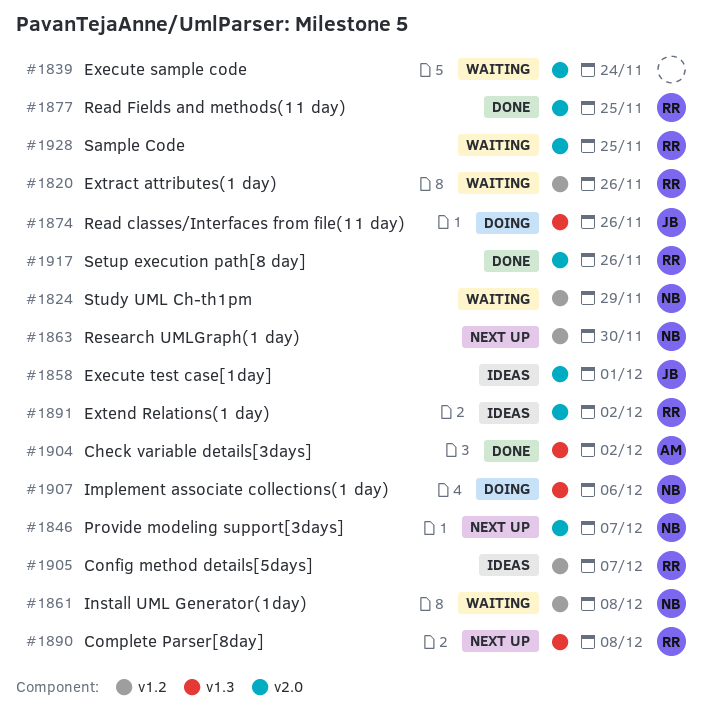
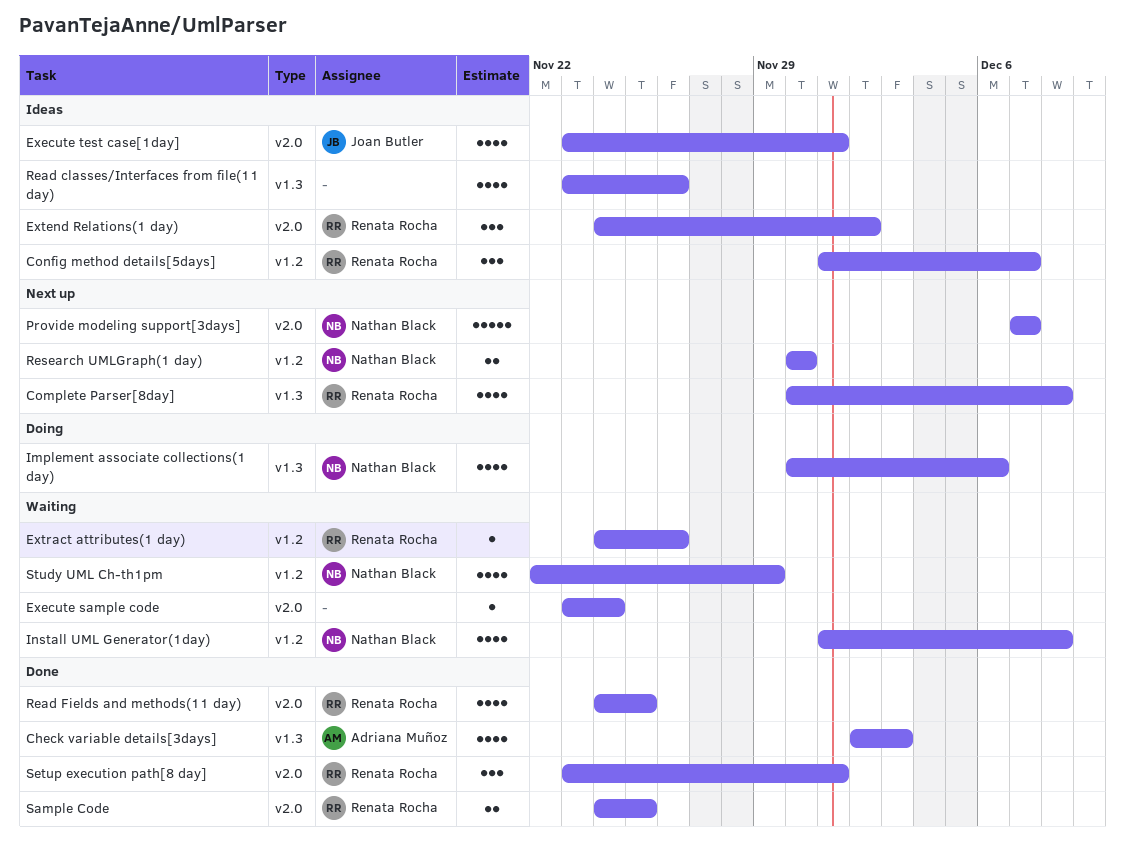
Check variable details[3days], due: Dec 2 -> Dec 3
Read classes/Interfaces from file(11 day), status: Doing -> Ideas
Read classes/Interfaces from file(11 day), owner: Joan Butler -> none
Sample Code, status: Waiting -> Done
Setup execution path[8 day], due: Nov 26 -> Dec 1

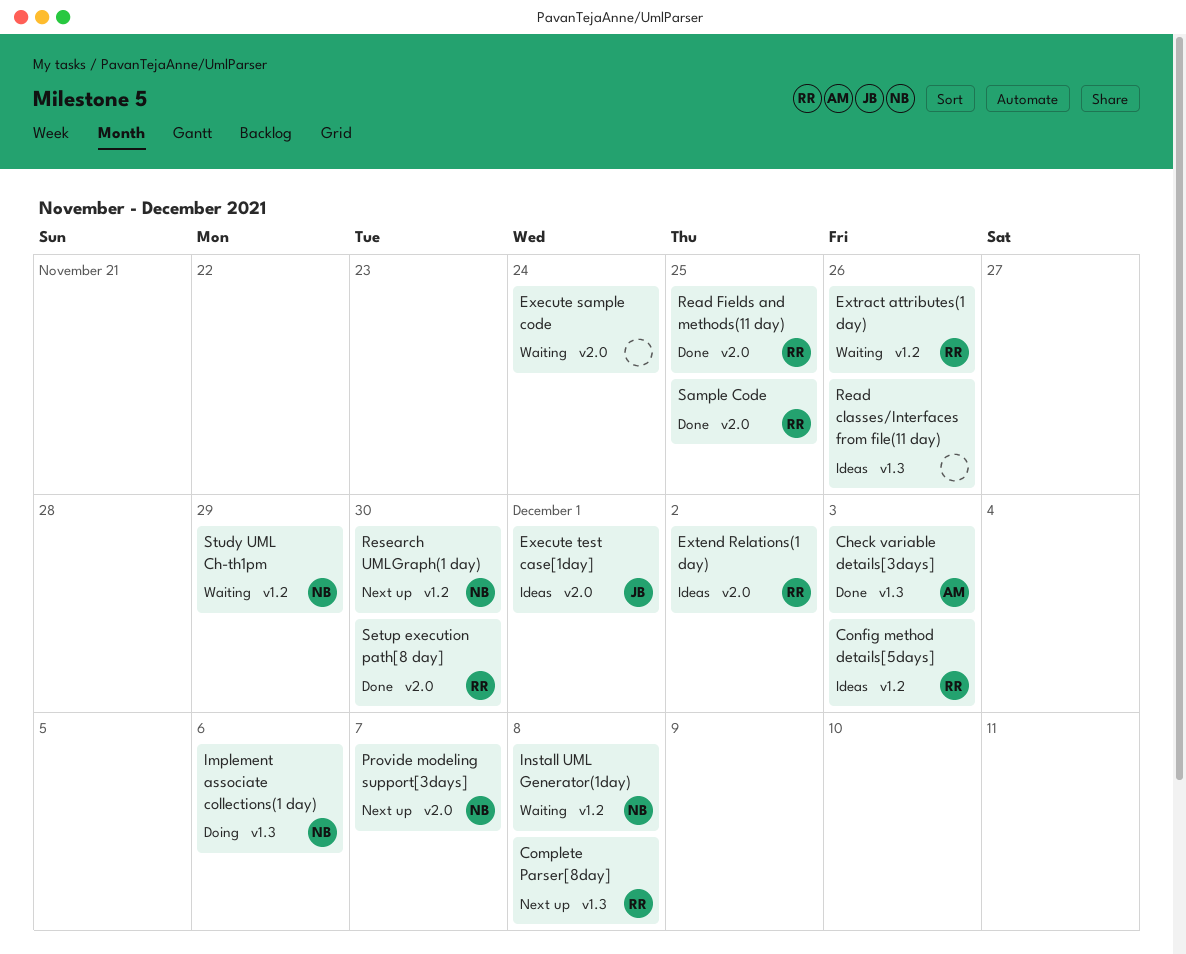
Config method details[5days], due: Dec 7 -> Dec 3
Setup execution path[8 day], due: Dec 1 -> Nov 30

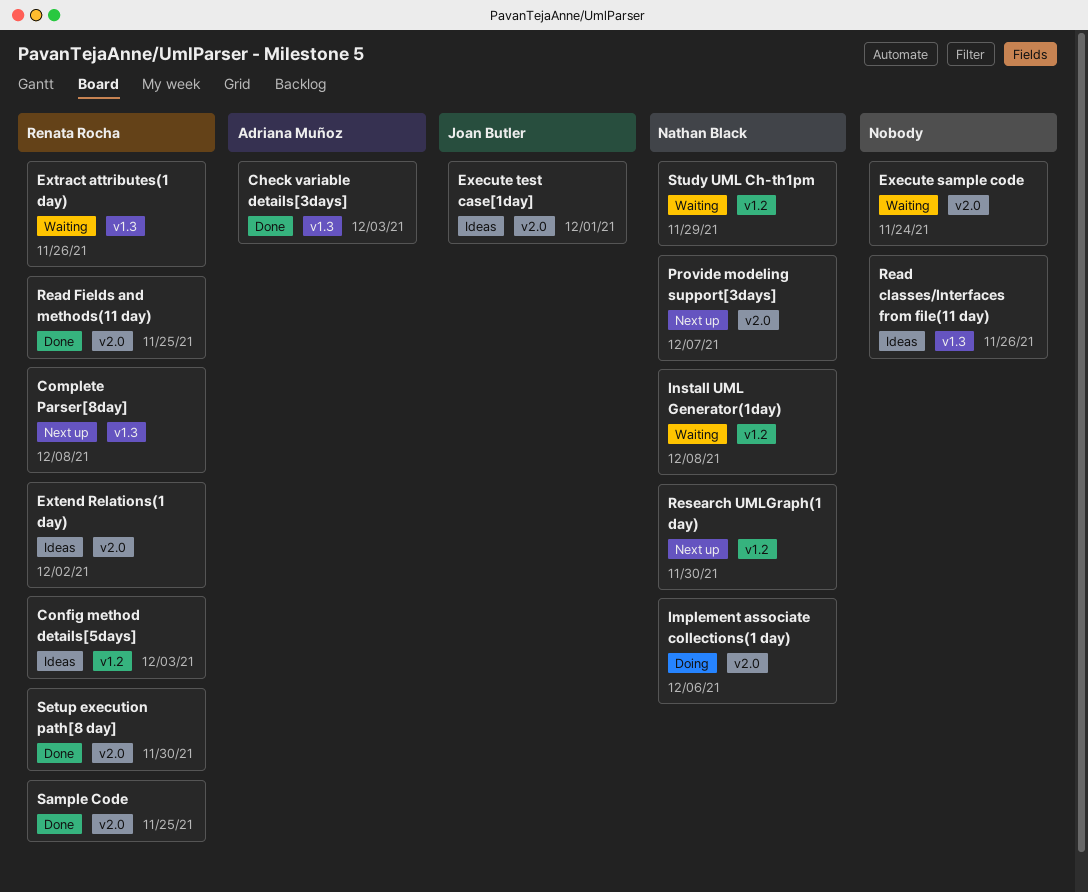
Extract attributes(1 day), label: v1.2 -> v1.3
Implement associate collections(1 day), label: v1.3 -> v2.0

